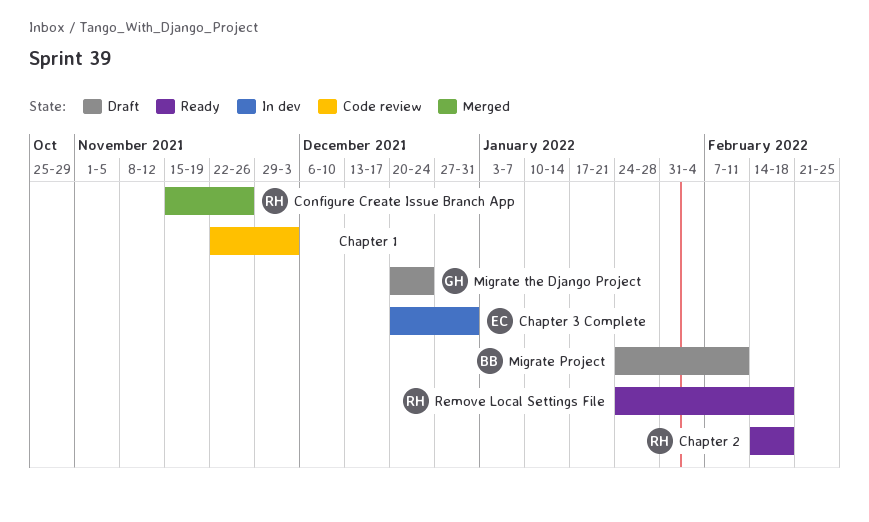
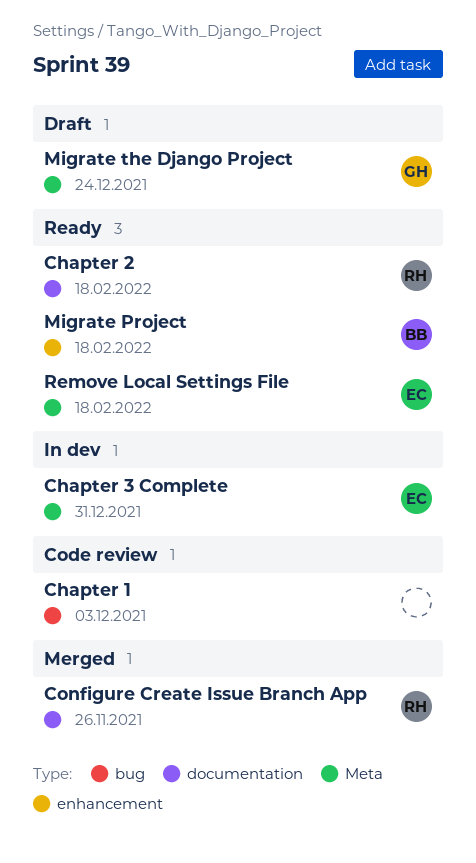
Migrate Project, status: Draft -> Ready
Migrate Project, due: Feb 11 -> Feb 18
Remove Local Settings File, owner: RH -> EC

